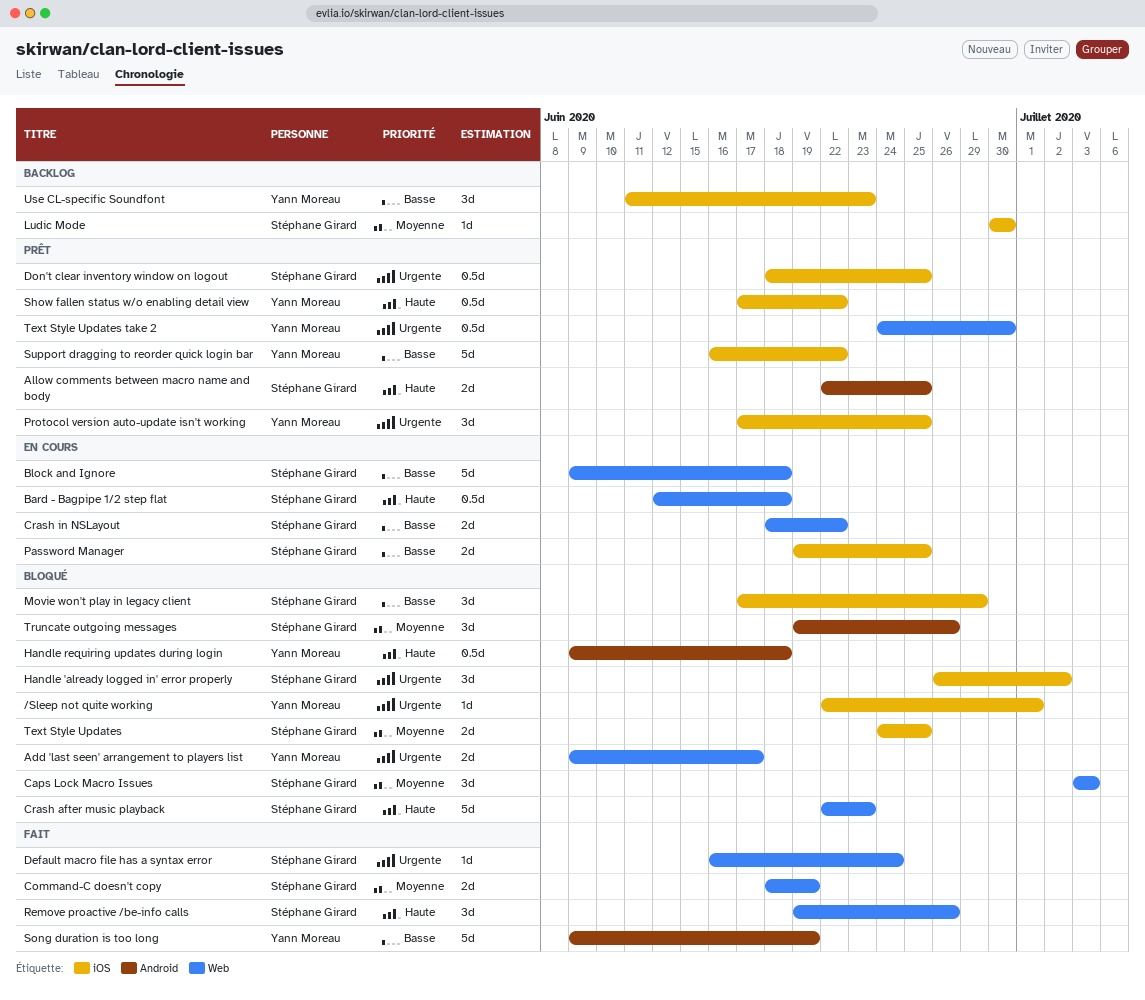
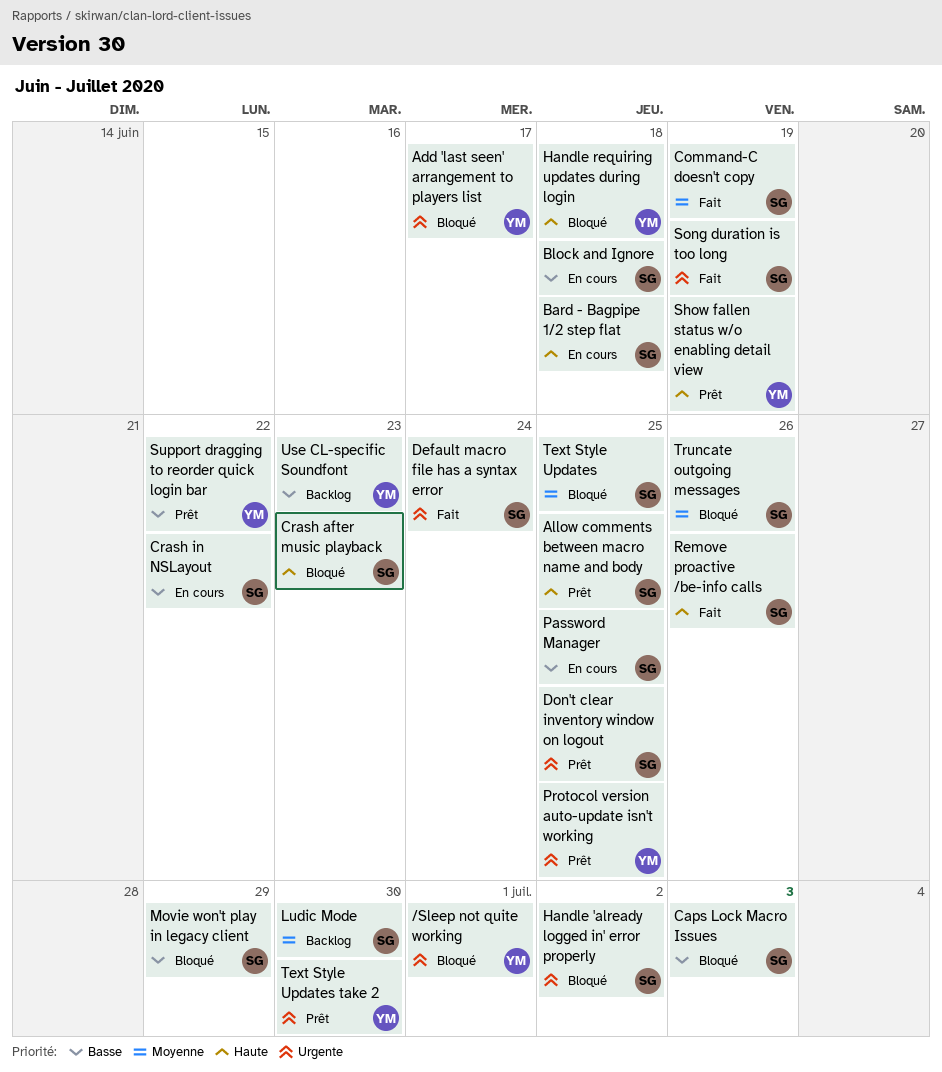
Caps Lock Macro Issues, priority: Moyenne -> Basse
Show fallen status w/o enabling detail view, due: Jun 22 -> Jun 19
Song duration is too long, owner: Yann Moreau -> Stéphane Girard
Song duration is too long, priority: Basse -> Urgente

